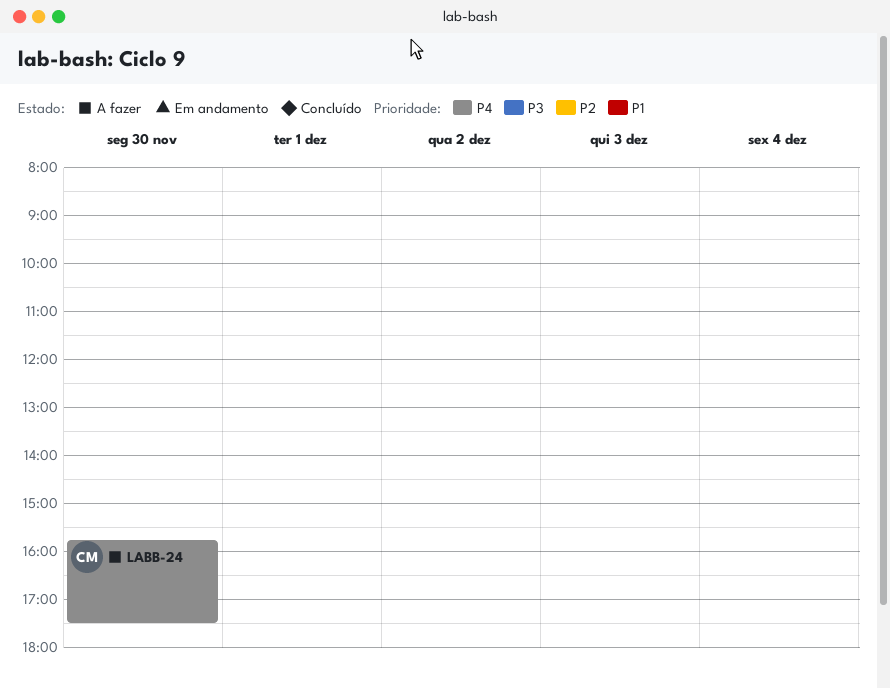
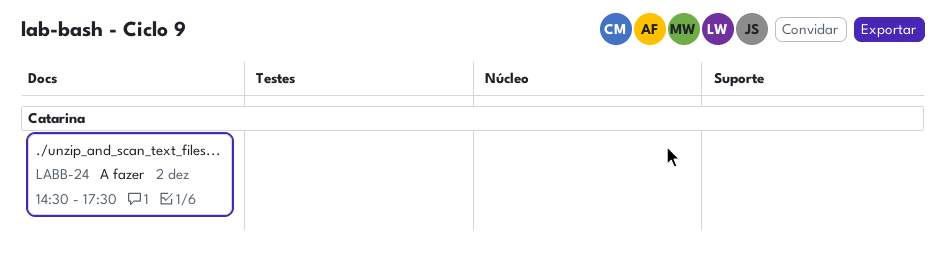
LABB-24, day: Nov 30 -> Dec 2
LABB-24, begins: 15:45 -> 14:30

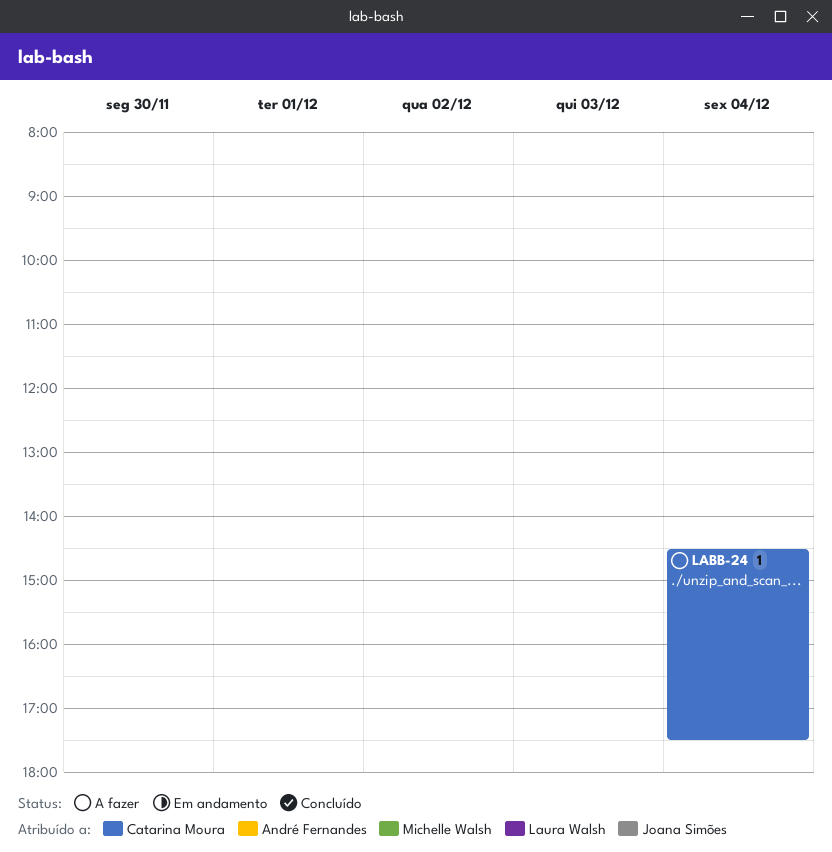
LABB-24, day: Dec 2 -> Dec 4

